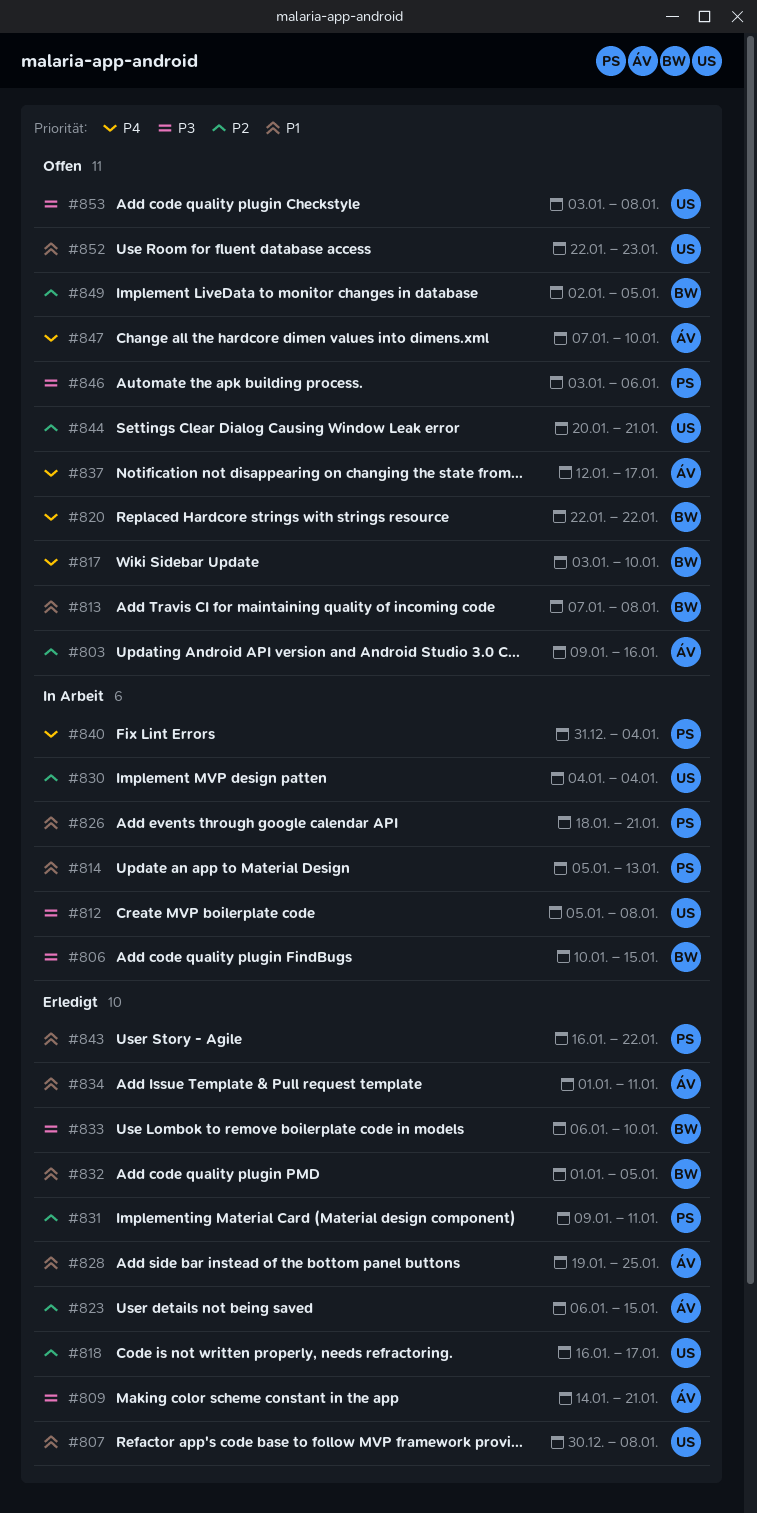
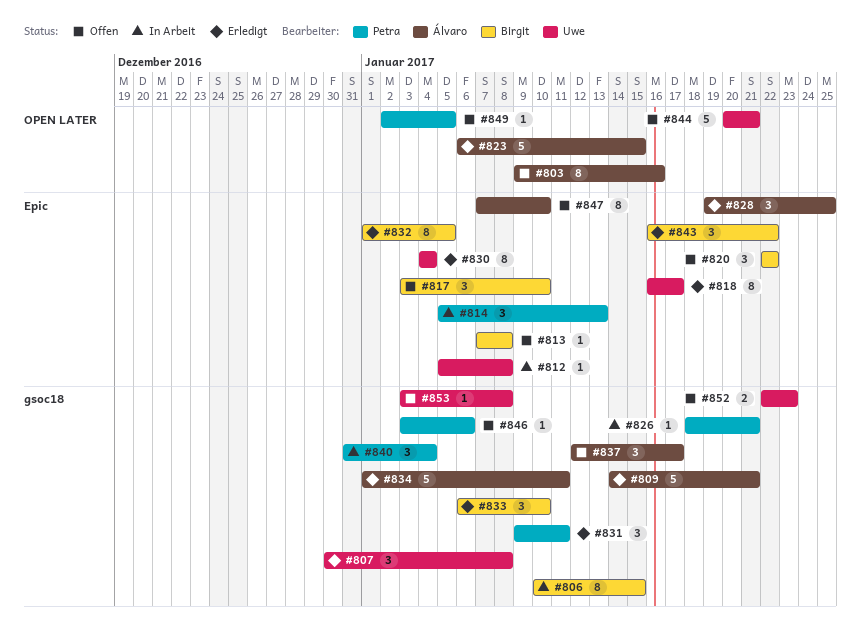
#830, status: In Arbeit -> Erledigt
#843, owner: Petra -> Birgit
#849, owner: Birgit -> Petra

